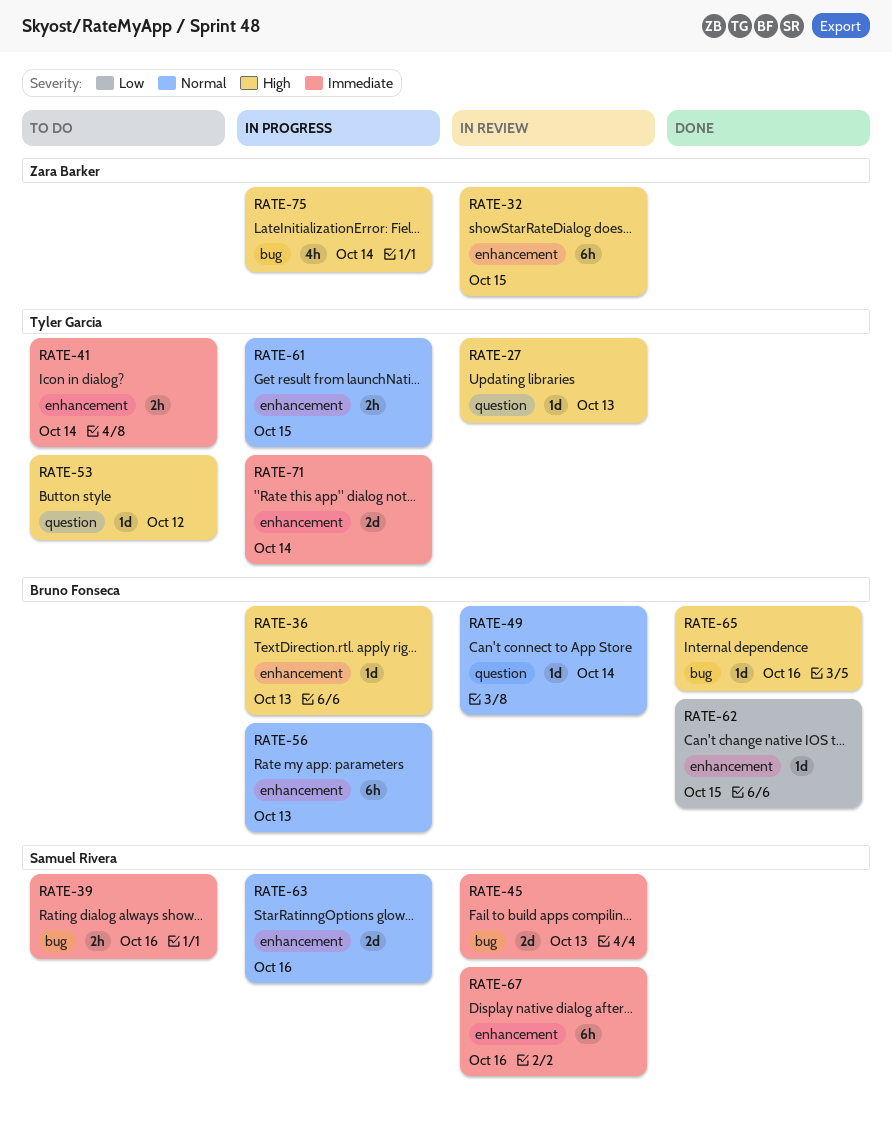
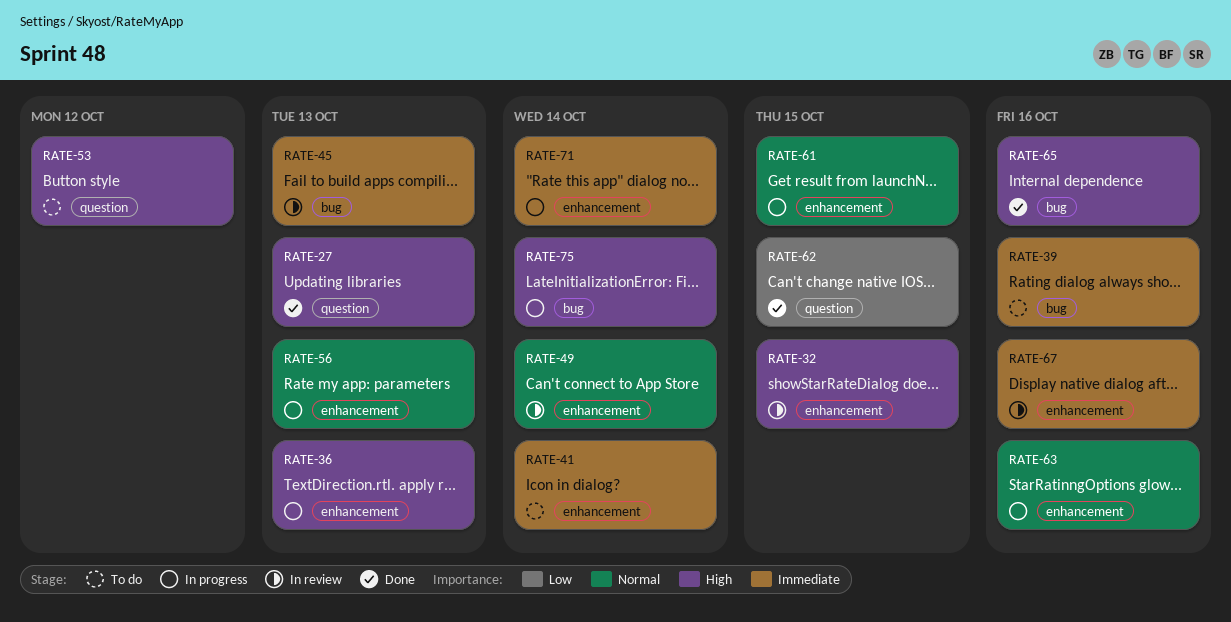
RATE-27, status: In review -> Done
RATE-49, label: question -> enhancement
RATE-62, label: enhancement -> question

